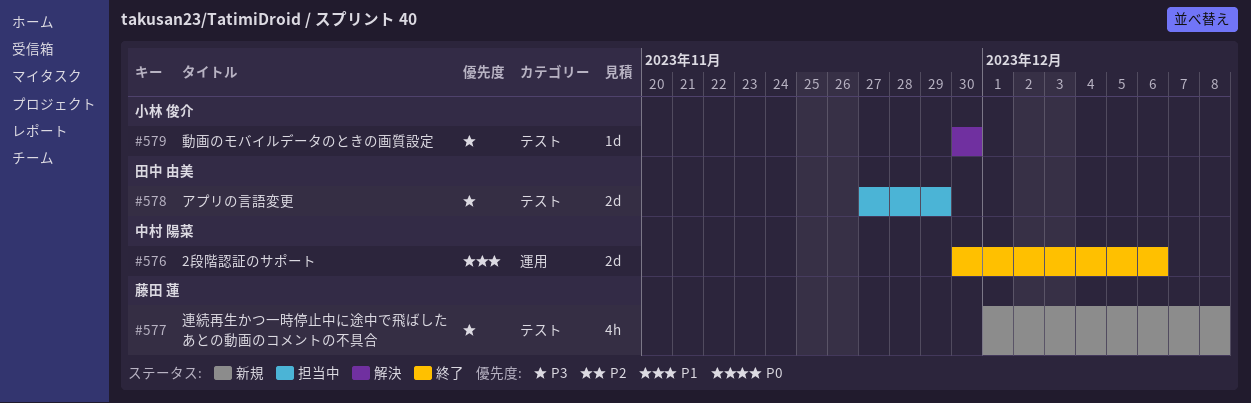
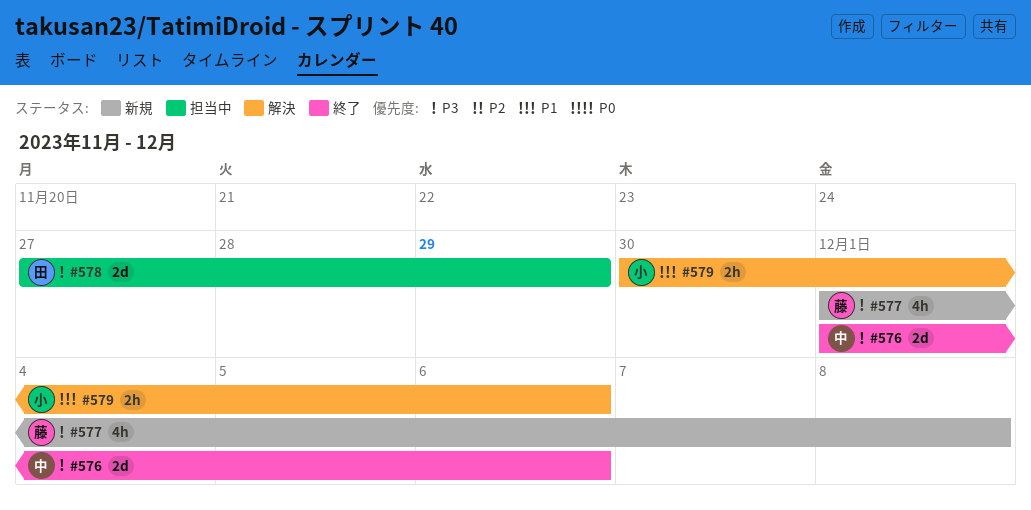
#576, priority: P1 -> P3
#576, start: Nov 30 -> Dec 1
#579, priority: P3 -> P1
#579, estimate: 1d -> 2h
#579, due: Nov 30 -> Dec 6

